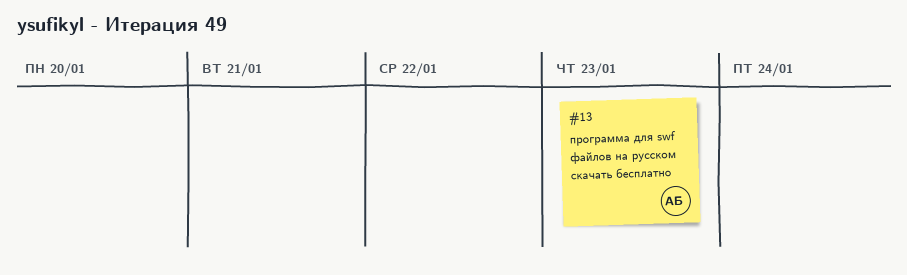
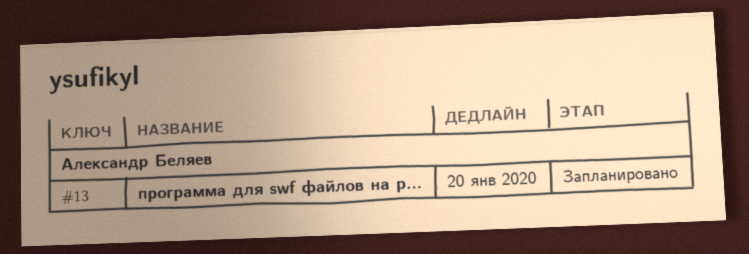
#13, due: Jan 23 -> Jan 20

